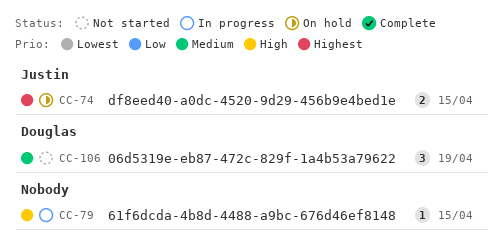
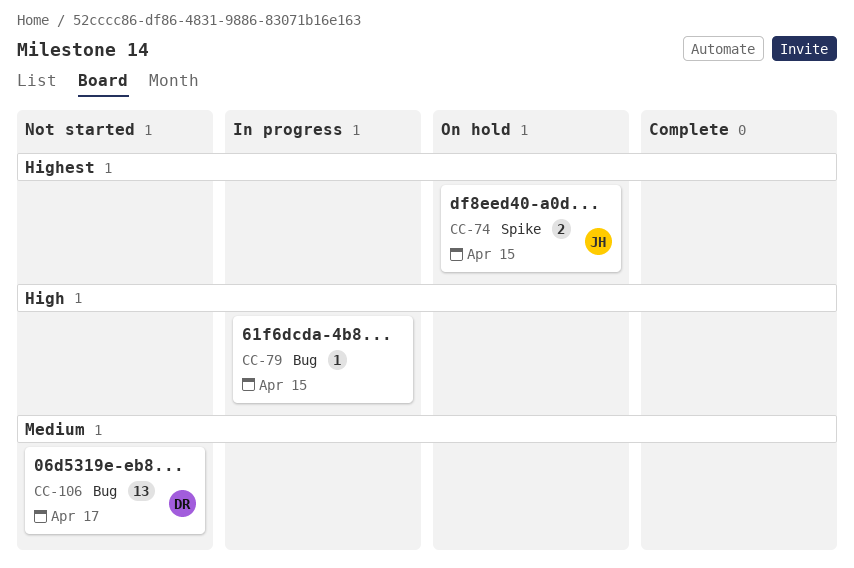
CC-106, estimate: 3 -> 13
CC-106, due: Apr 19 -> Apr 17

